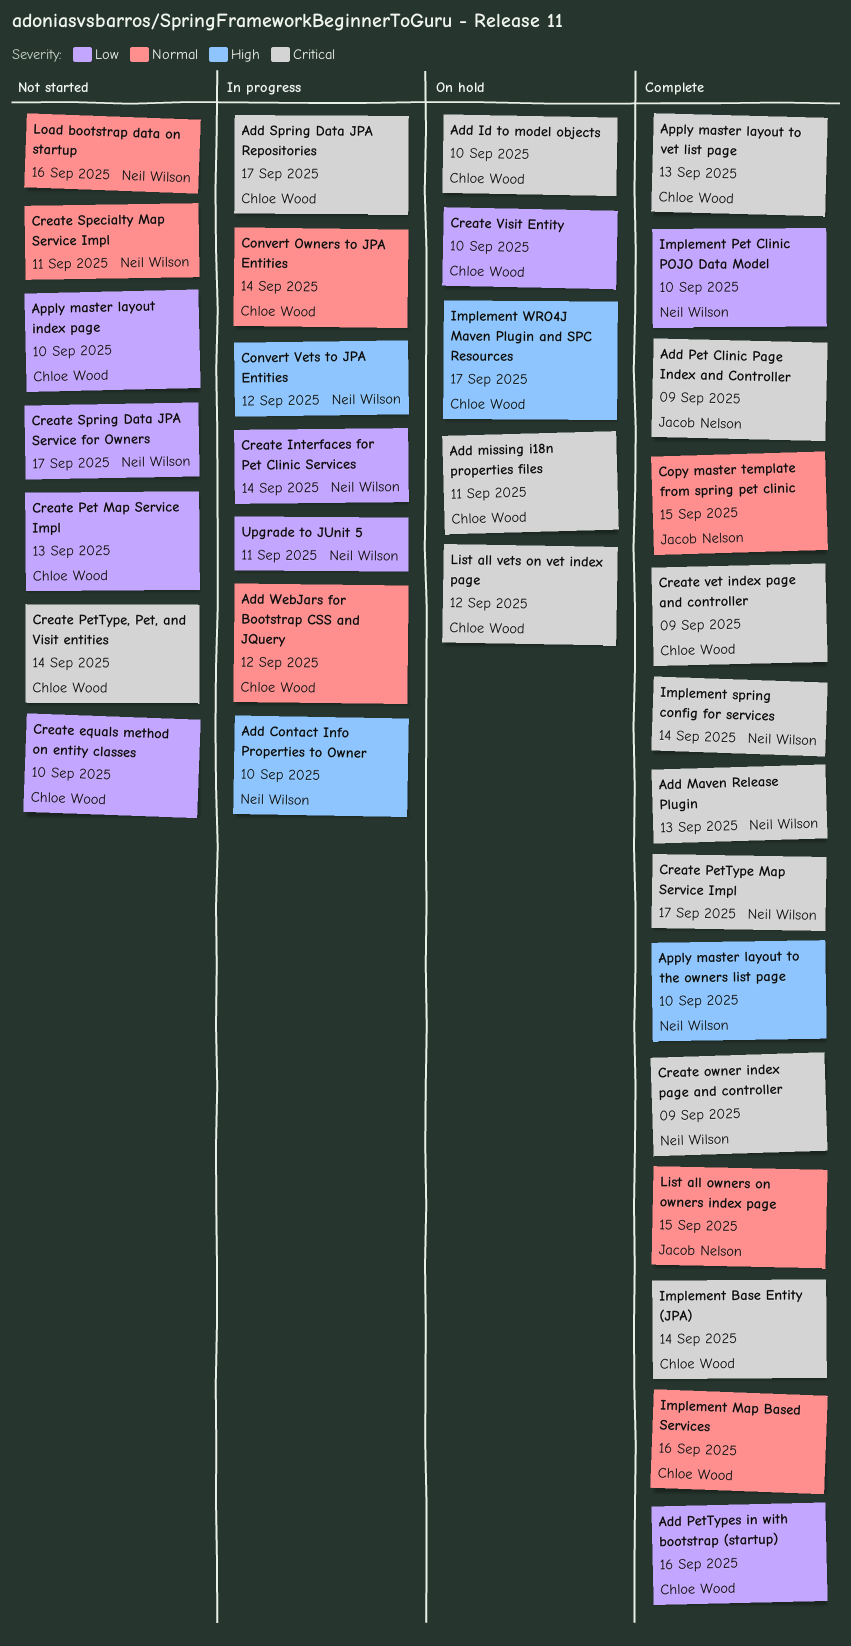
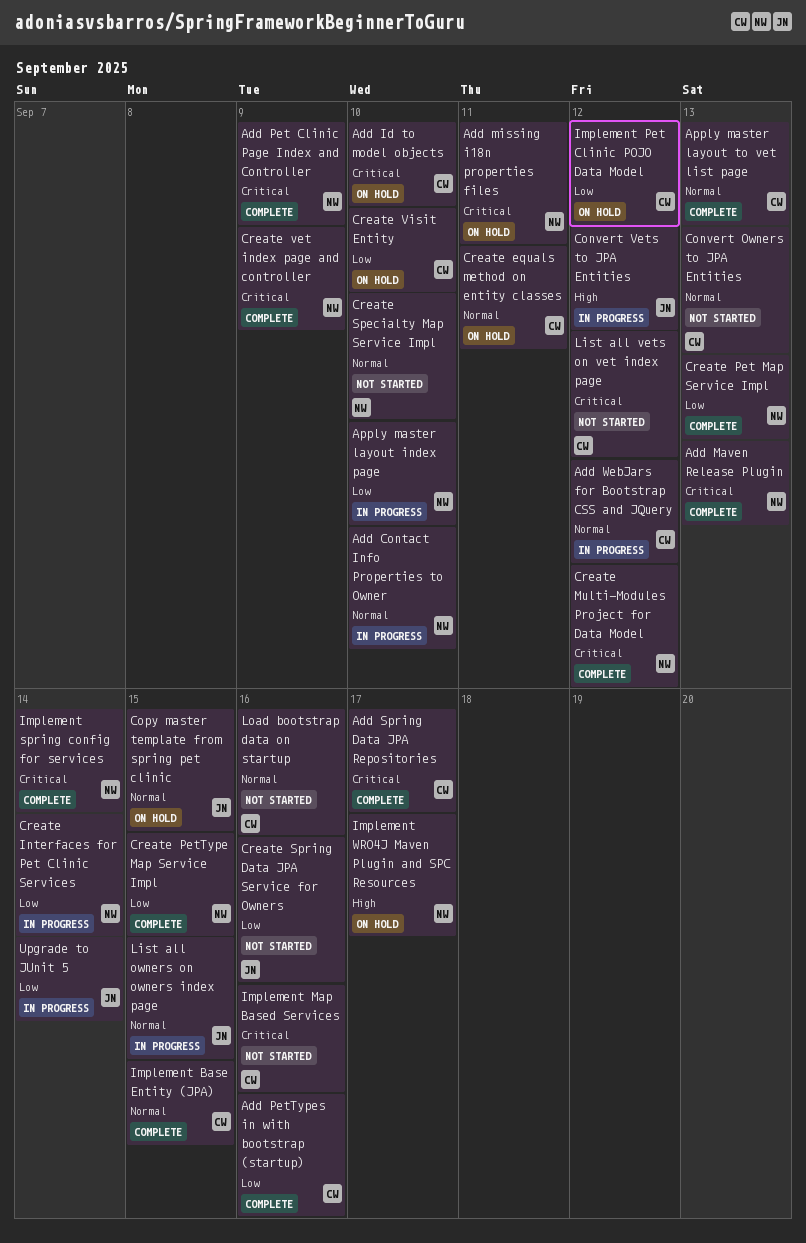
Add Contact Info Properties to Owner, priority: High -> Normal
Add missing i18n properties files, owner: Chloe Wood -> Neil Wilson
Add Pet Clinic Page Index and Controller, owner: Jacob Nelson -> Neil Wilson
Add Spring Data JPA Repositories, status: In progress -> Complete
Apply master layout index page, status: Not started -> In progress
Apply master layout index page, owner: Chloe Wood -> Neil Wilson
Apply master layout to the owners list page: present -> none
Apply master layout to vet list page, priority: Critical -> Normal
Convert Owners to JPA Entities, status: In progress -> Not started
Convert Owners to JPA Entities, due: Sep 14 -> Sep 13
Convert Vets to JPA Entities, owner: Neil Wilson -> Jacob Nelson
Copy master template from spring pet clinic, status: Complete -> On hold
Create equals method on entity classes, status: Not started -> On hold
Create equals method on entity classes, priority: Low -> Normal
Create equals method on entity classes, due: Sep 10 -> Sep 11
Create Multi-Modules Project for Data Model: none -> present
Create owner index page and controller: present -> none
Create Pet Map Service Impl, status: Not started -> Complete
Create Pet Map Service Impl, owner: Chloe Wood -> Neil Wilson
Create PetType Map Service Impl, priority: Critical -> Low
Create PetType Map Service Impl, due: Sep 17 -> Sep 15
Create PetType, Pet, and Visit entities: present -> none
Create Specialty Map Service Impl, due: Sep 11 -> Sep 10
Create Spring Data JPA Service for Owners, owner: Neil Wilson -> Jacob Nelson
Create Spring Data JPA Service for Owners, due: Sep 17 -> Sep 16
Create vet index page and controller, owner: Chloe Wood -> Neil Wilson
Implement Base Entity (JPA), priority: Critical -> Normal
Implement Base Entity (JPA), due: Sep 14 -> Sep 15
Implement Map Based Services, status: Complete -> Not started
Implement Map Based Services, priority: Normal -> Critical
Implement Pet Clinic POJO Data Model, status: Complete -> On hold
Implement Pet Clinic POJO Data Model, owner: Neil Wilson -> Chloe Wood
Implement Pet Clinic POJO Data Model, due: Sep 10 -> Sep 12
Implement WRO4J Maven Plugin and SPC Resources, owner: Chloe Wood -> Neil Wilson
List all owners on owners index page, status: Complete -> In progress
List all vets on vet index page, status: On hold -> Not started
Load bootstrap data on startup, owner: Neil Wilson -> Chloe Wood
Upgrade to JUnit 5, owner: Neil Wilson -> Jacob Nelson
Upgrade to JUnit 5, due: Sep 11 -> Sep 14

